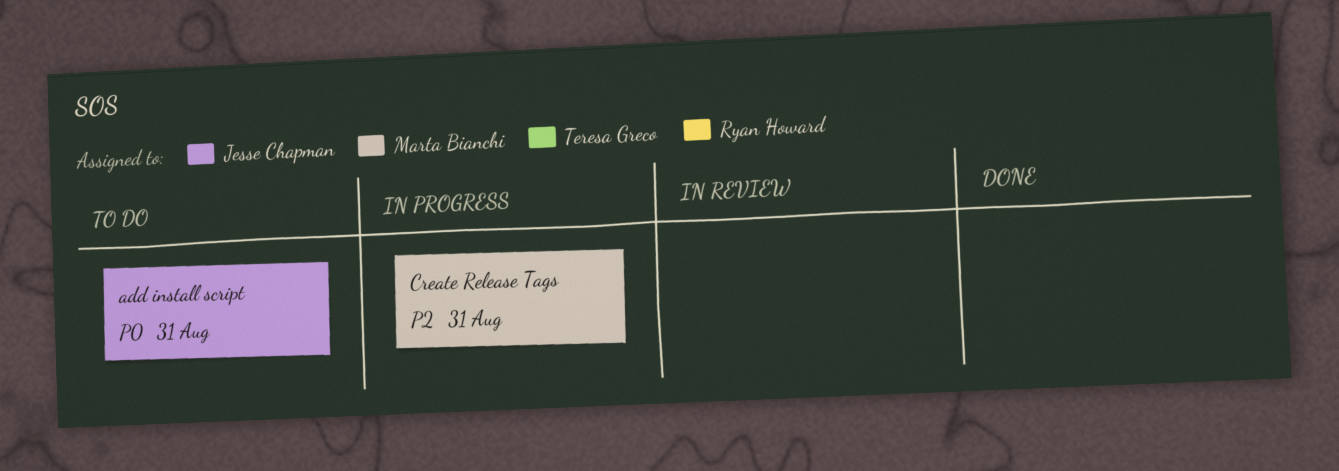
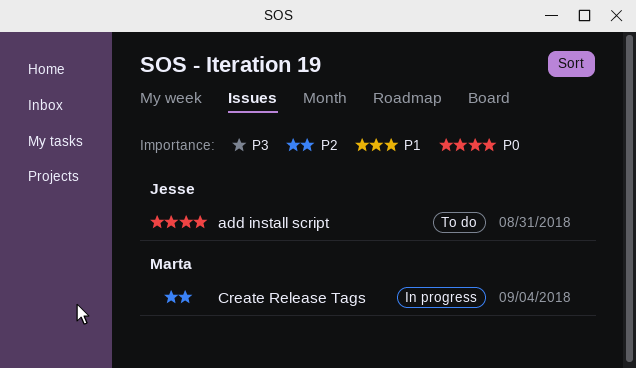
Create Release Tags, due: Aug 31 -> Sep 4

